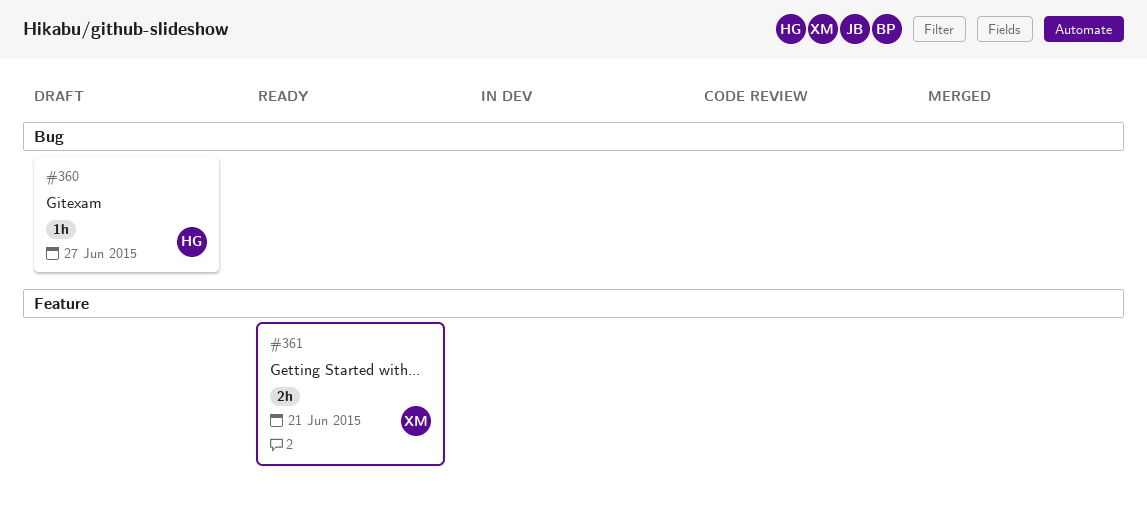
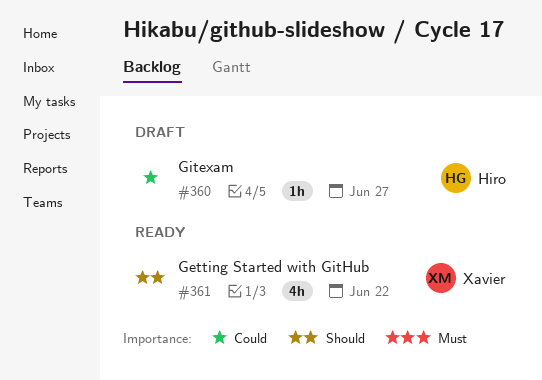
#361, estimate: 2h -> 4h
#361, due: Jun 21 -> Jun 22

